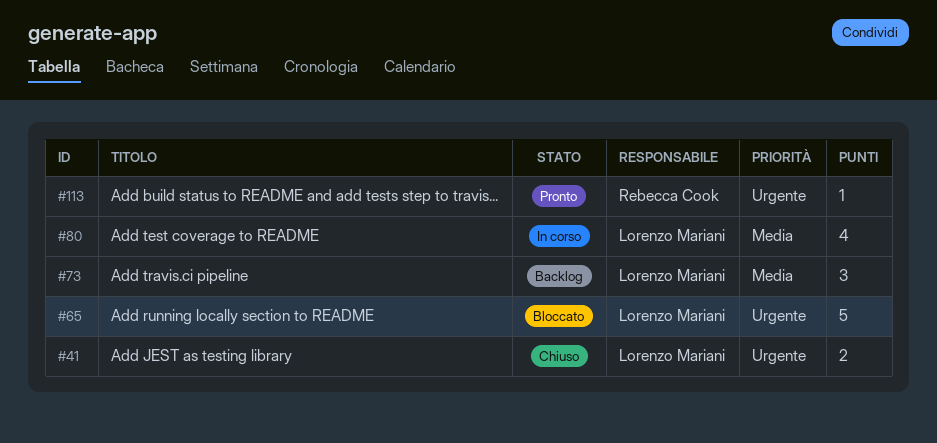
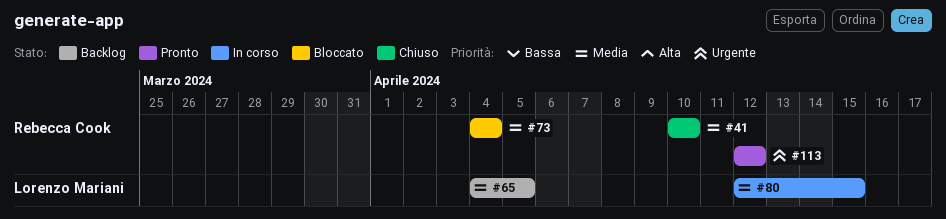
#41, owner: Lorenzo Mariani -> Rebecca Cook
#41, priority: Urgente -> Media
#65, status: Bloccato -> Backlog
#65, priority: Urgente -> Media
#73, status: Backlog -> Bloccato
#73, owner: Lorenzo Mariani -> Rebecca Cook

